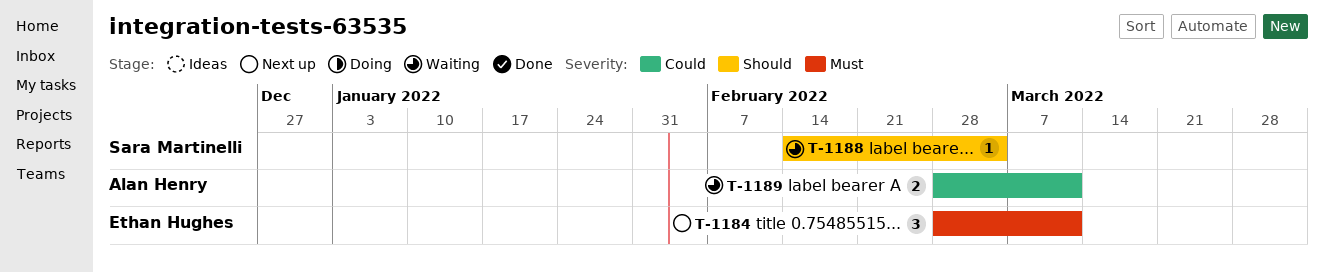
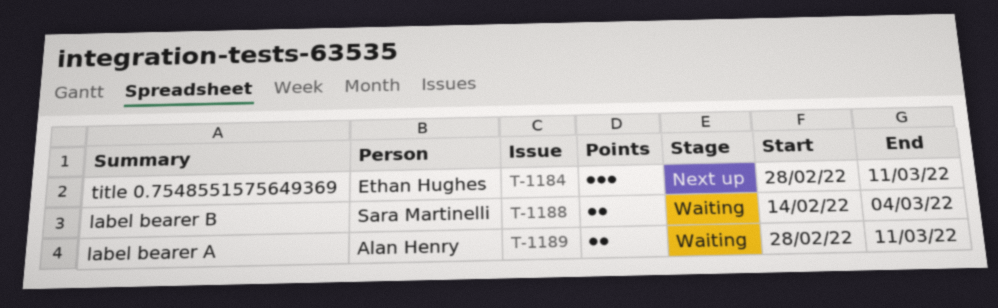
T-1188, estimate: 1 -> 2

